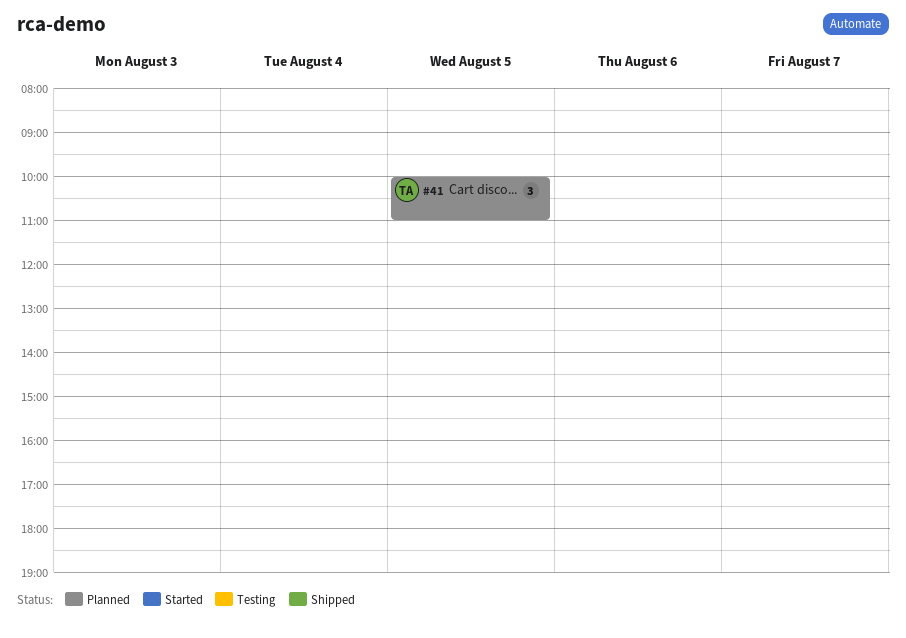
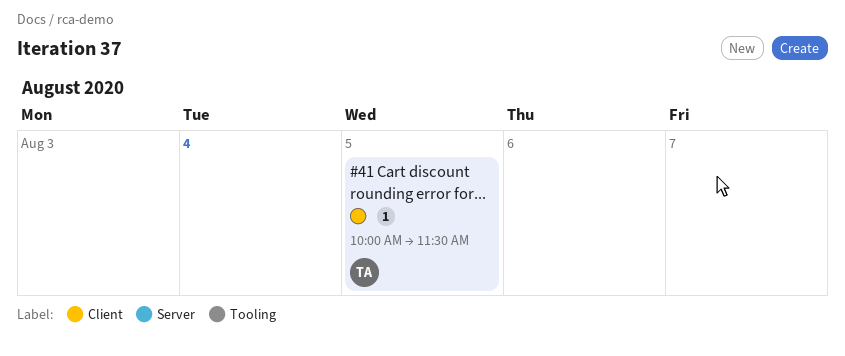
#41, estimate: 3 -> 1
#41, ends: 11:00 -> 11:30

